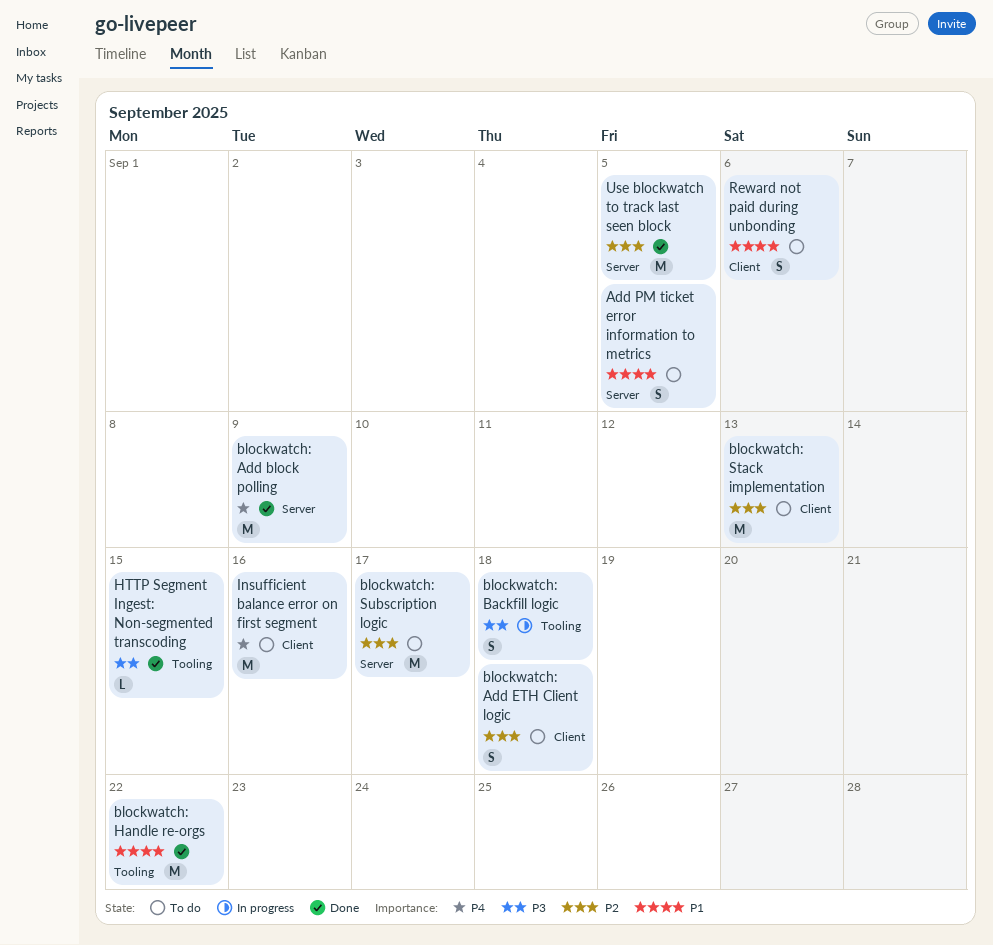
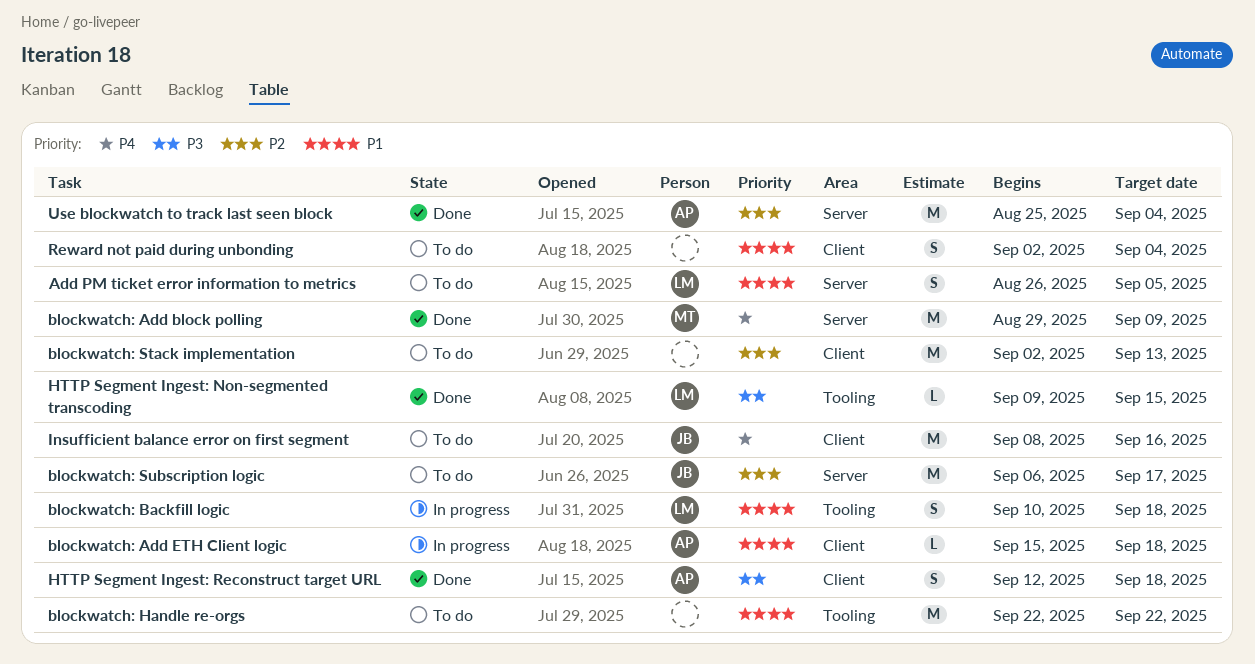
blockwatch: Add ETH Client logic, status: To do -> In progress
blockwatch: Add ETH Client logic, priority: P2 -> P1
blockwatch: Add ETH Client logic, estimate: S -> L
blockwatch: Backfill logic, priority: P3 -> P1
blockwatch: Handle re-orgs, status: Done -> To do
HTTP Segment Ingest: Reconstruct target URL: none -> present
Reward not paid during unbonding, due: Sep 6 -> Sep 4
Use blockwatch to track last seen block, due: Sep 5 -> Sep 4

